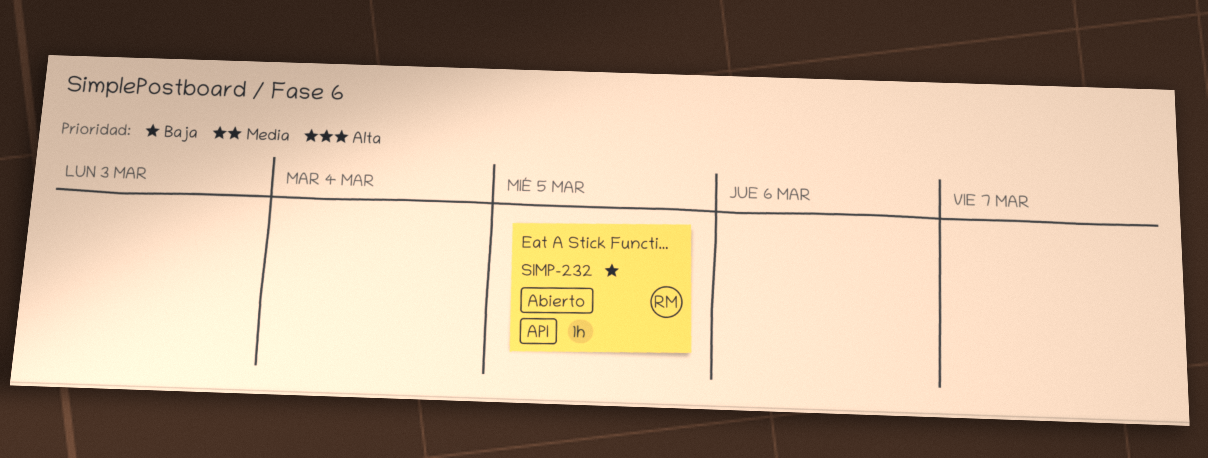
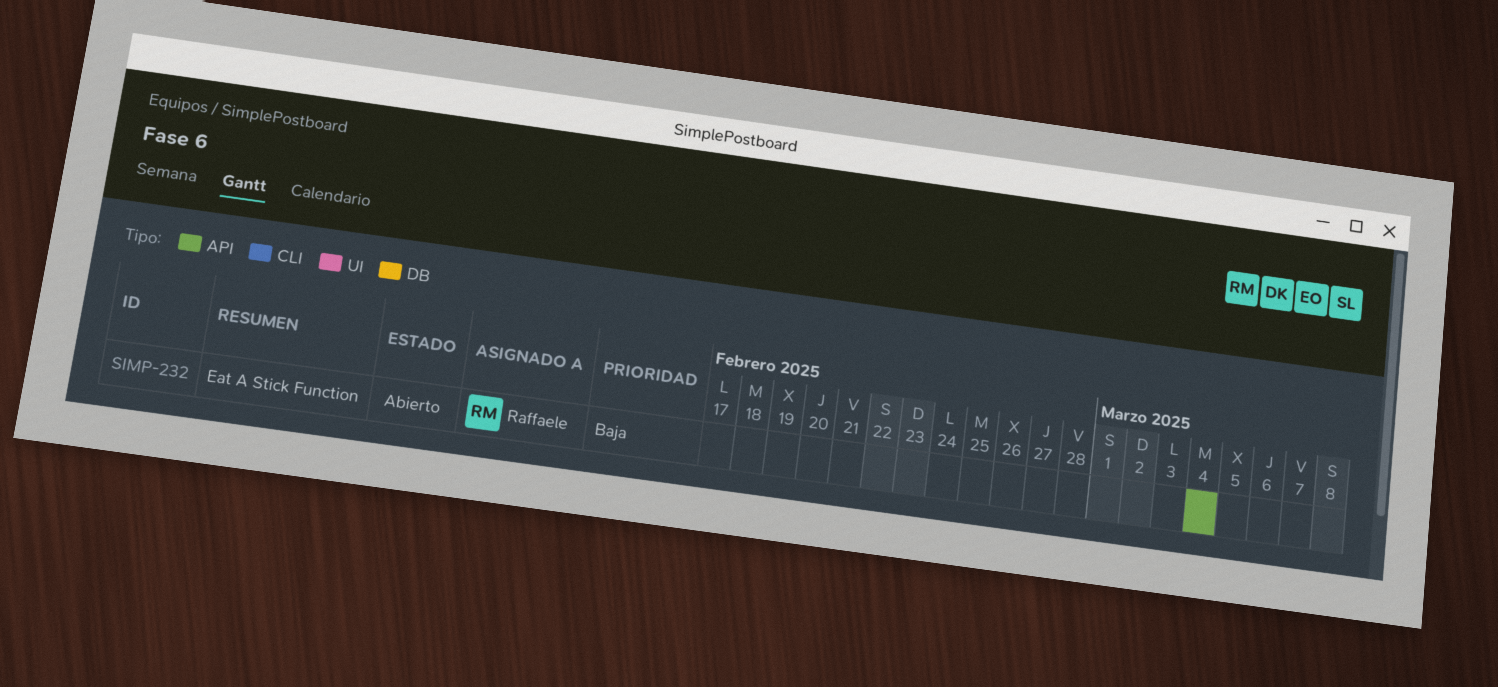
SIMP-232, due: Mar 5 -> Mar 4

